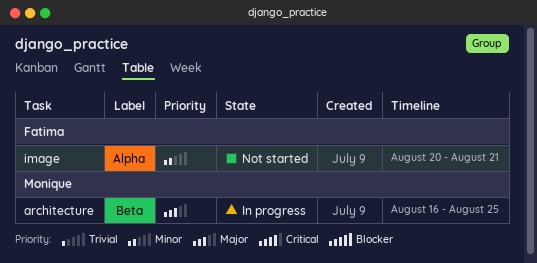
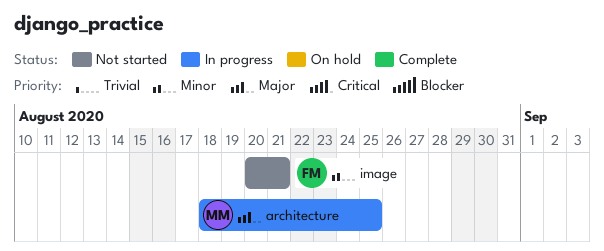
architecture, start: Aug 16 -> Aug 18

